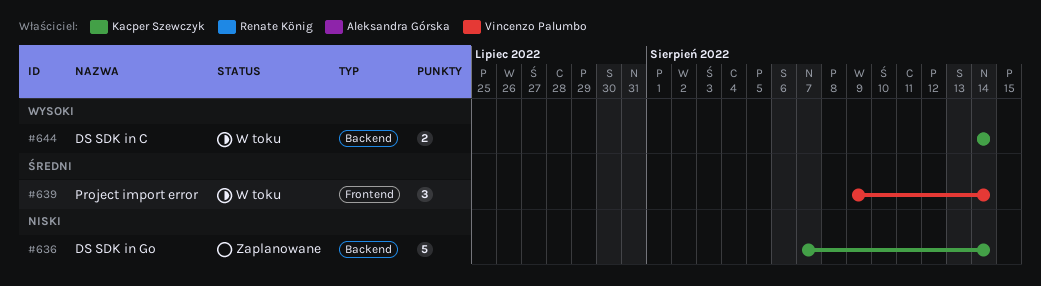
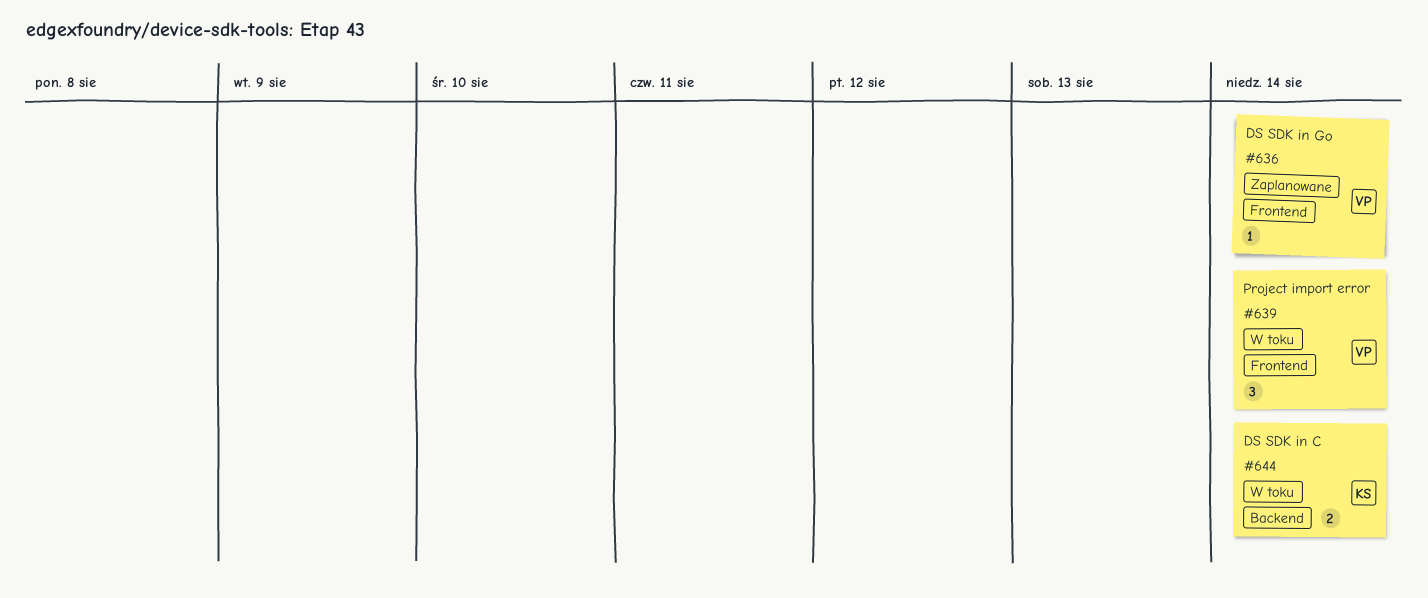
#636, owner: Kacper Szewczyk -> Vincenzo Palumbo
#636, label: Backend -> Frontend
#636, estimate: 5 -> 1

